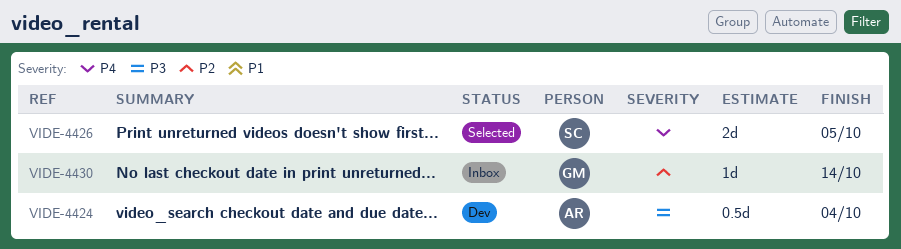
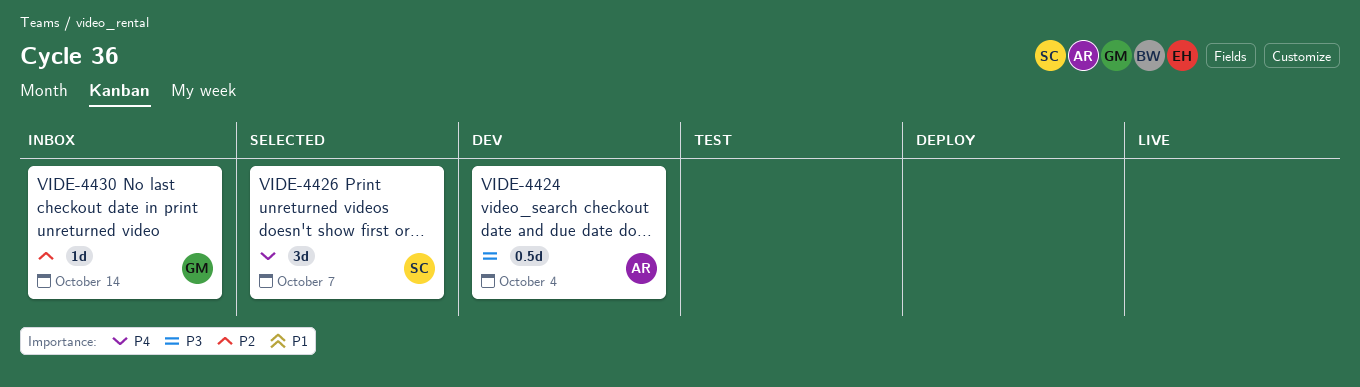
VIDE-4426, estimate: 2d -> 3d
VIDE-4426, due: Oct 5 -> Oct 7

